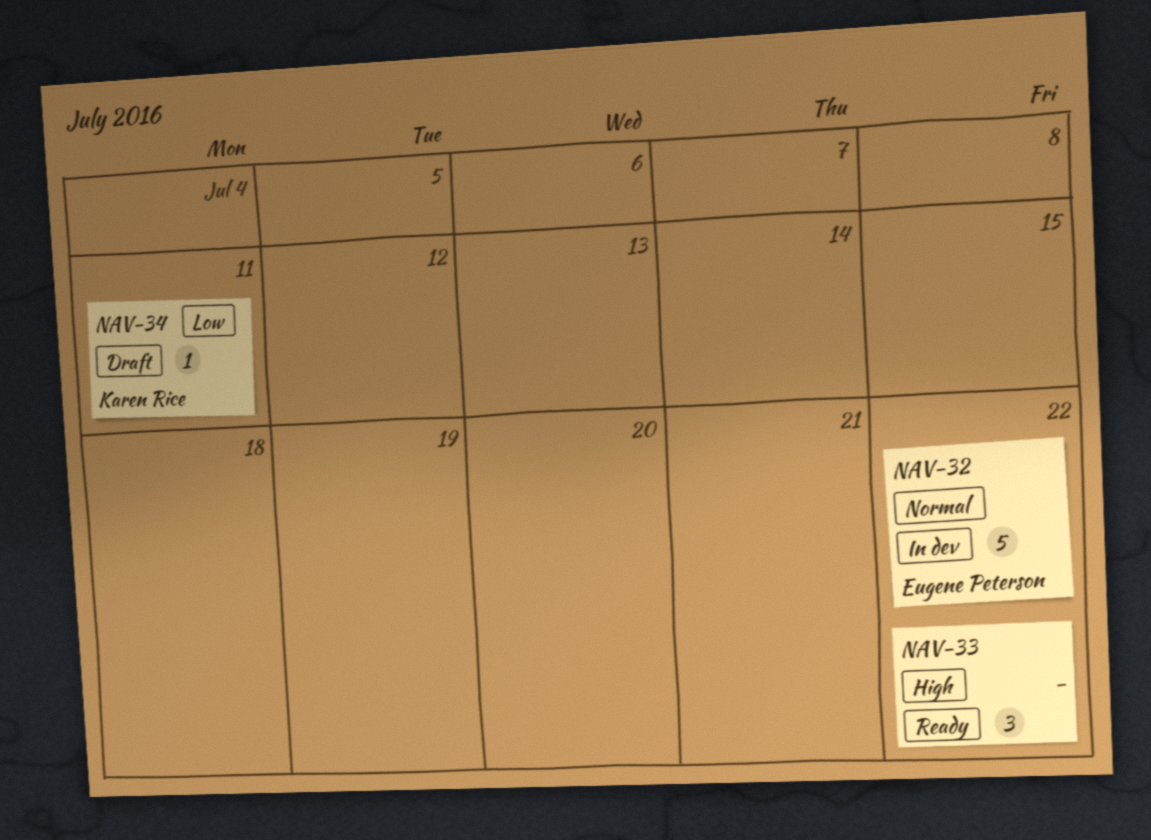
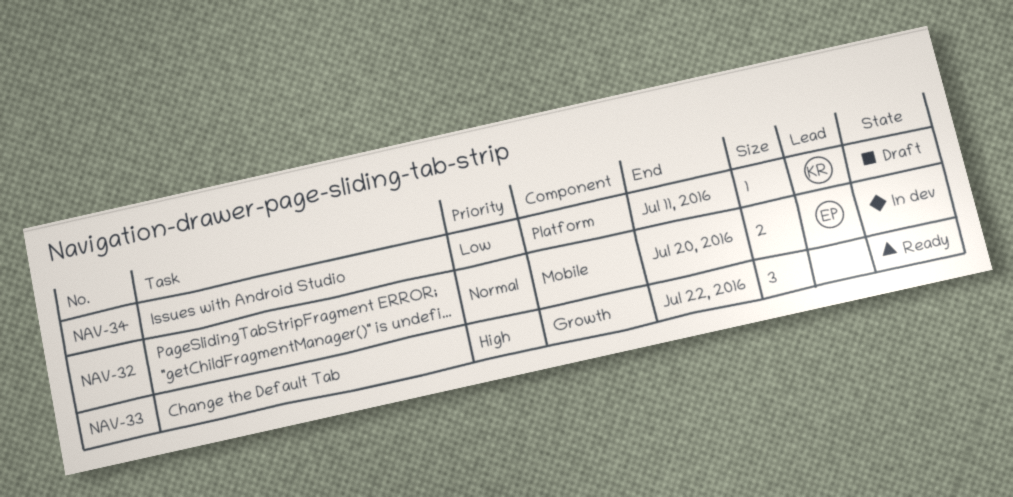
NAV-32, estimate: 5 -> 2
NAV-32, due: Jul 22 -> Jul 20

